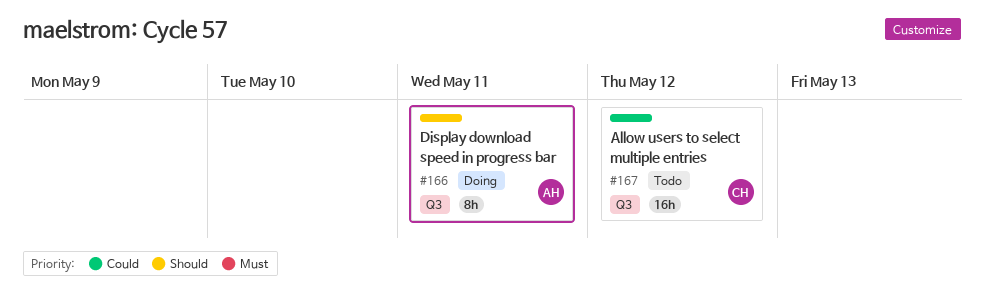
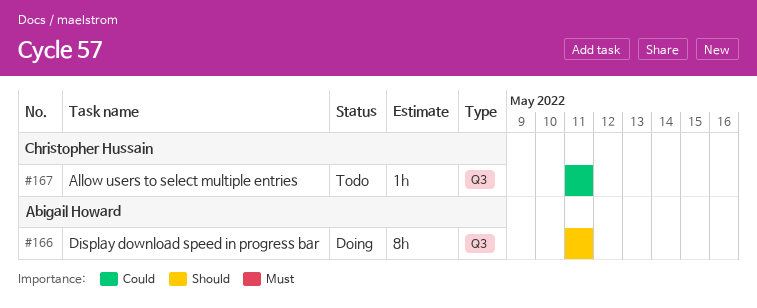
#167, estimate: 16h -> 1h
#167, due: May 12 -> May 11

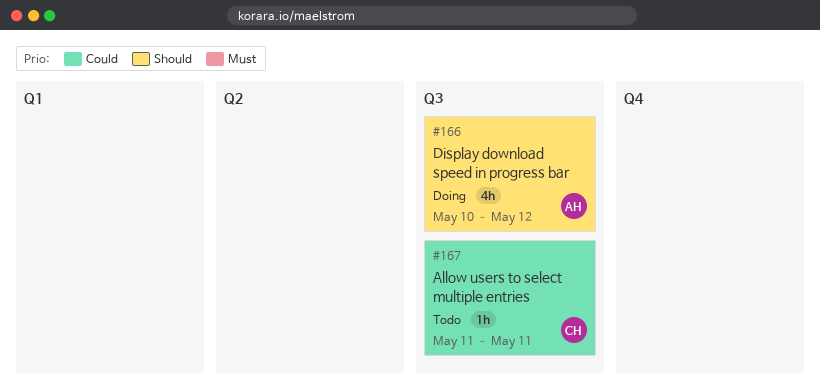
#166, estimate: 8h -> 4h
#166, start: May 11 -> May 10
#166, due: May 11 -> May 12

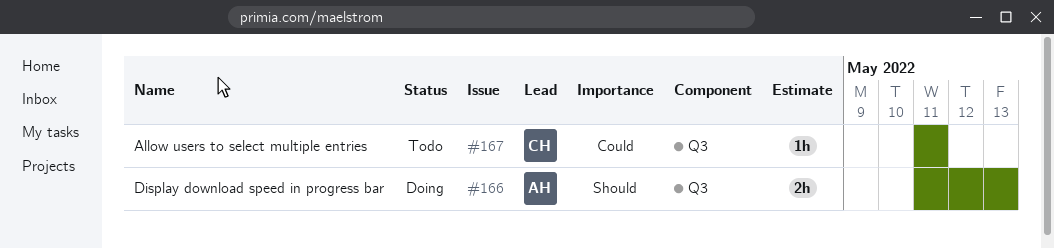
#166, estimate: 4h -> 2h
#166, start: May 10 -> May 11
#166, due: May 12 -> May 13

